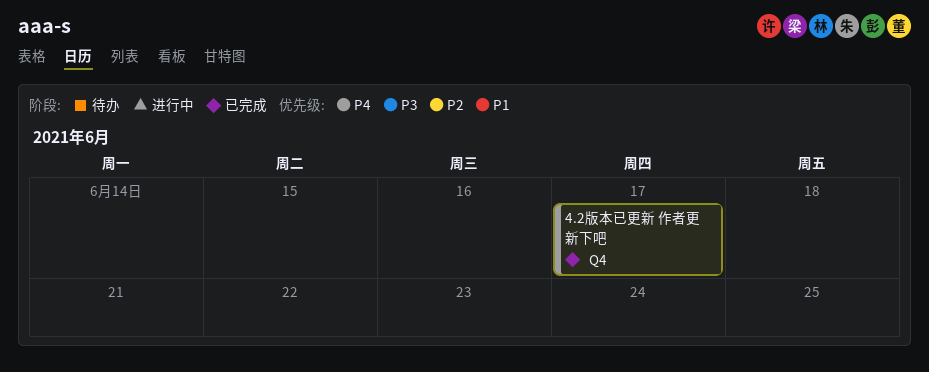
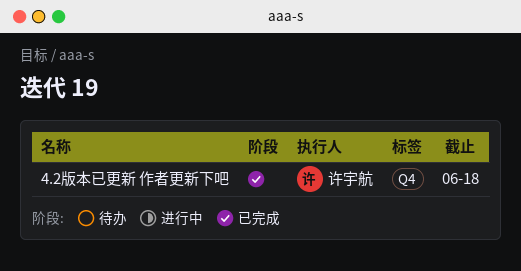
4.2版本已更新 作者更新下吧, due: Jun 17 -> Jun 18

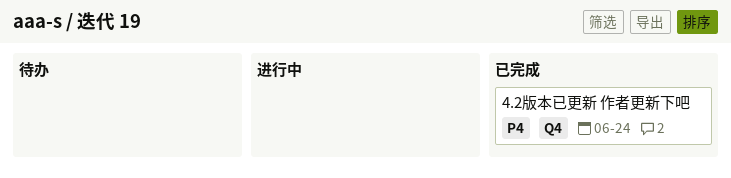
4.2版本已更新 作者更新下吧, due: Jun 18 -> Jun 24

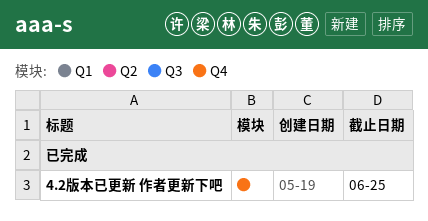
4.2版本已更新 作者更新下吧, due: Jun 24 -> Jun 25

